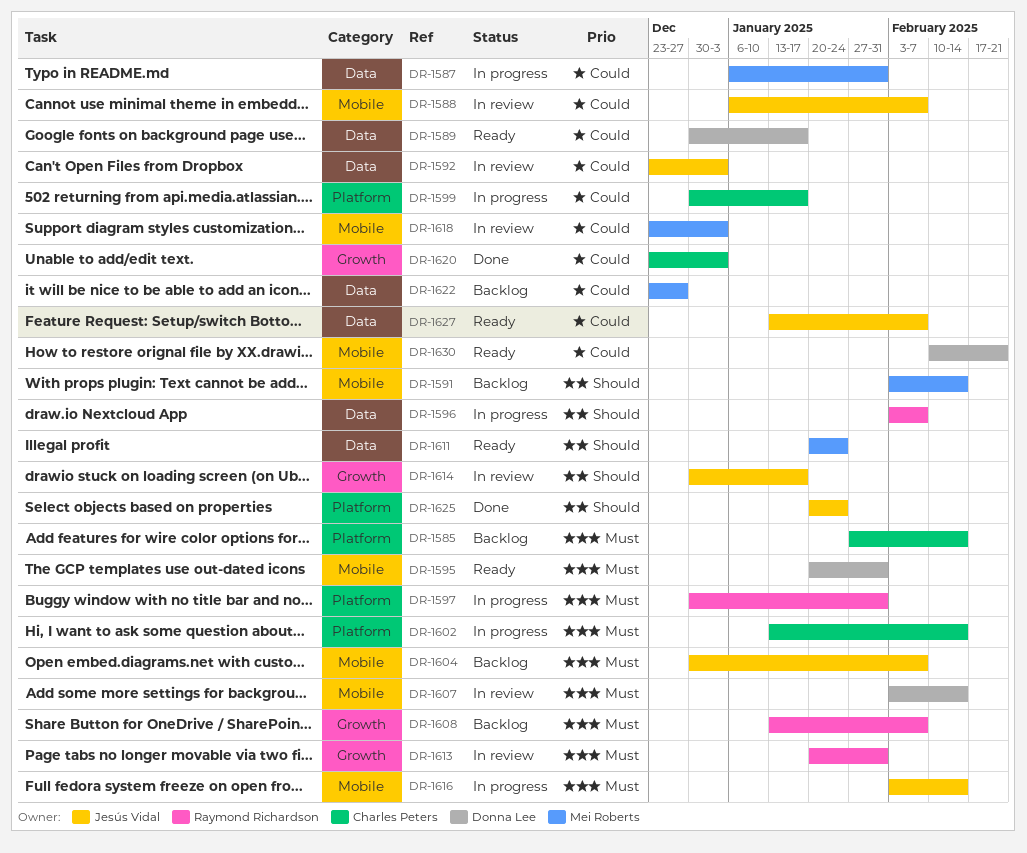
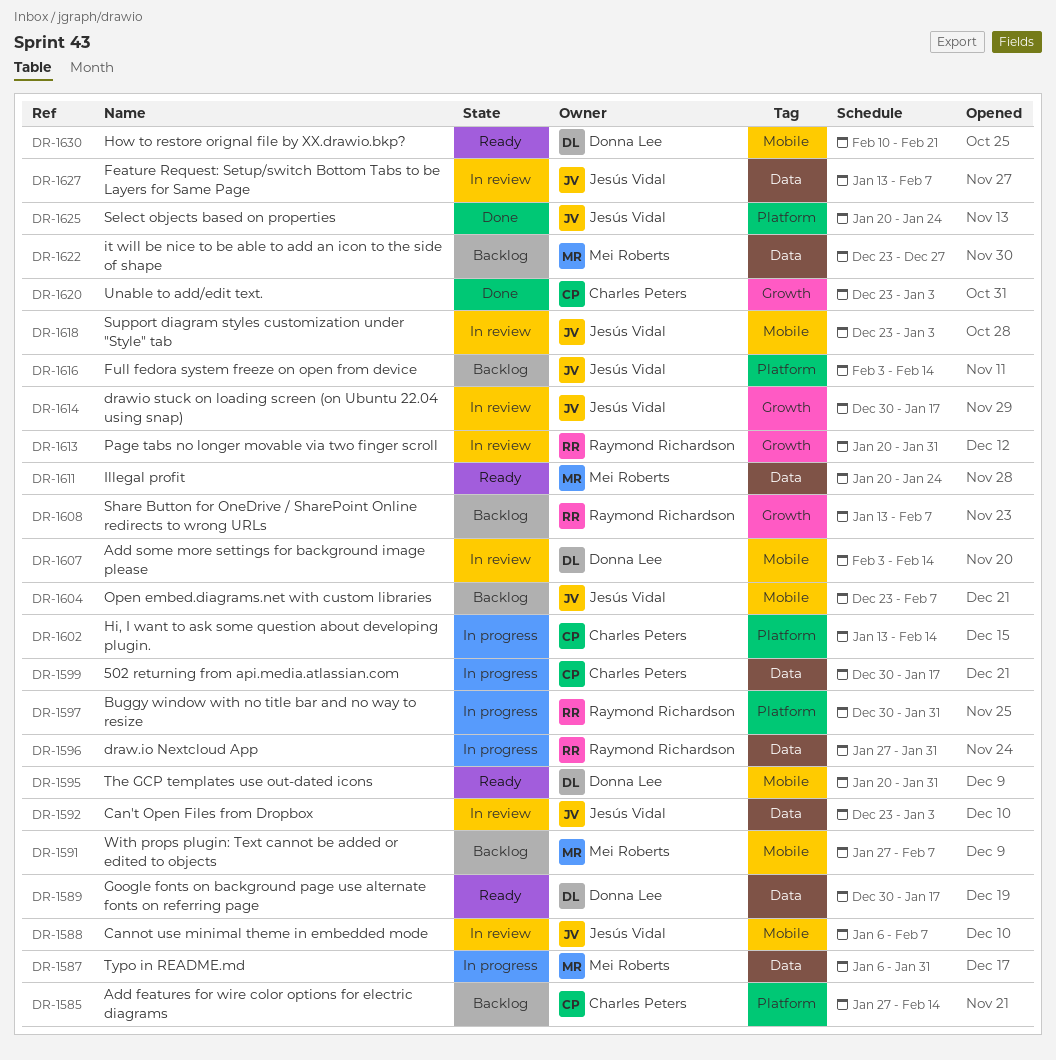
DR-1591, start: Feb 3 -> Jan 27
DR-1591, due: Feb 14 -> Feb 7
DR-1596, start: Feb 3 -> Jan 27
DR-1596, due: Feb 7 -> Jan 31
DR-1599, label: Platform -> Data
DR-1604, start: Dec 30 -> Dec 23
DR-1616, status: In progress -> Backlog
DR-1616, label: Mobile -> Platform
DR-1618, owner: Mei Roberts -> Jesús Vidal
DR-1627, status: Ready -> In review

